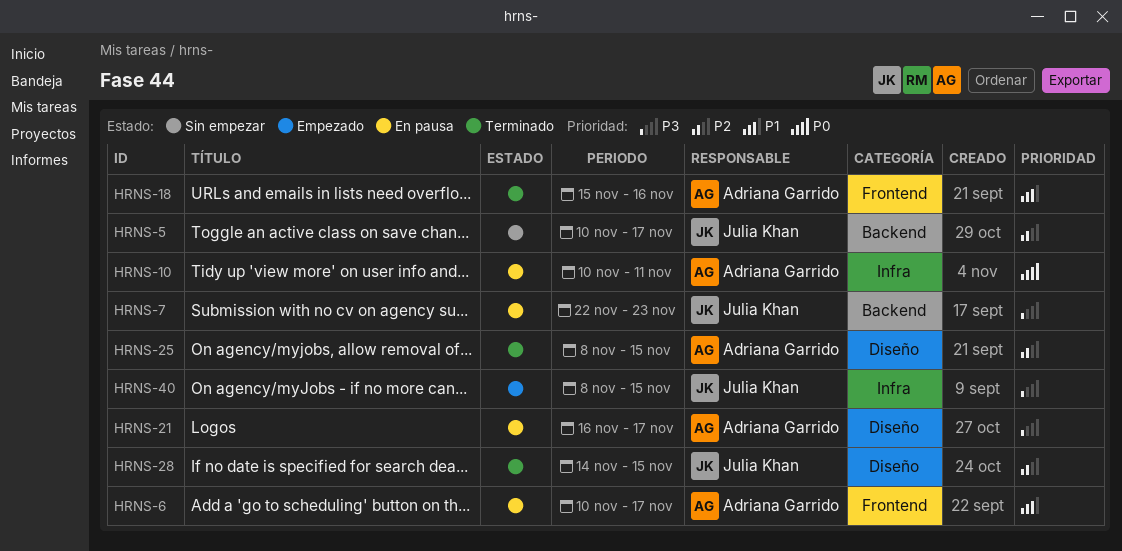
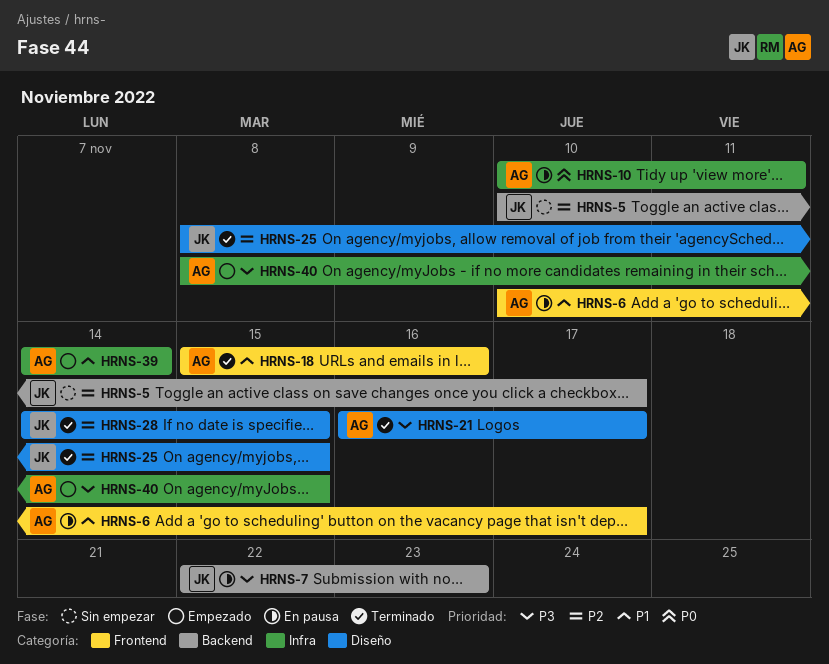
HRNS-21, status: En pausa -> Terminado
HRNS-25, owner: Adriana Garrido -> Julia Khan
HRNS-39: none -> present
HRNS-40, owner: Julia Khan -> Adriana Garrido

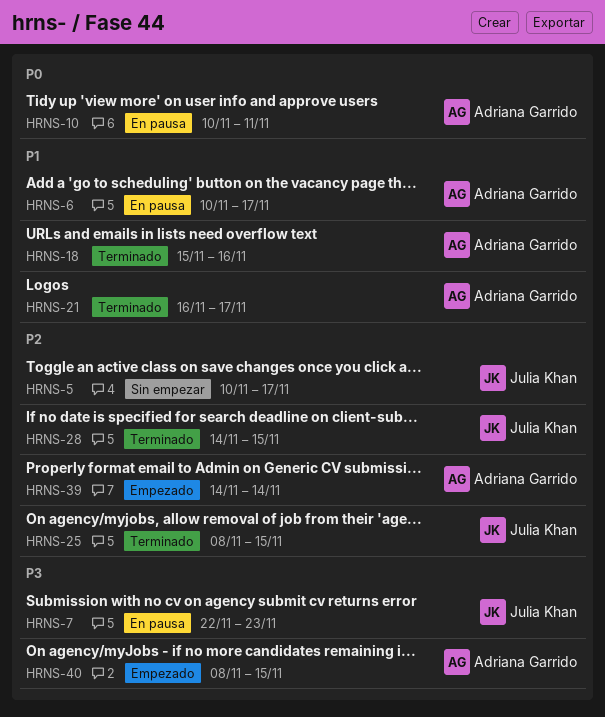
HRNS-21, priority: P3 -> P1
HRNS-39, priority: P1 -> P2

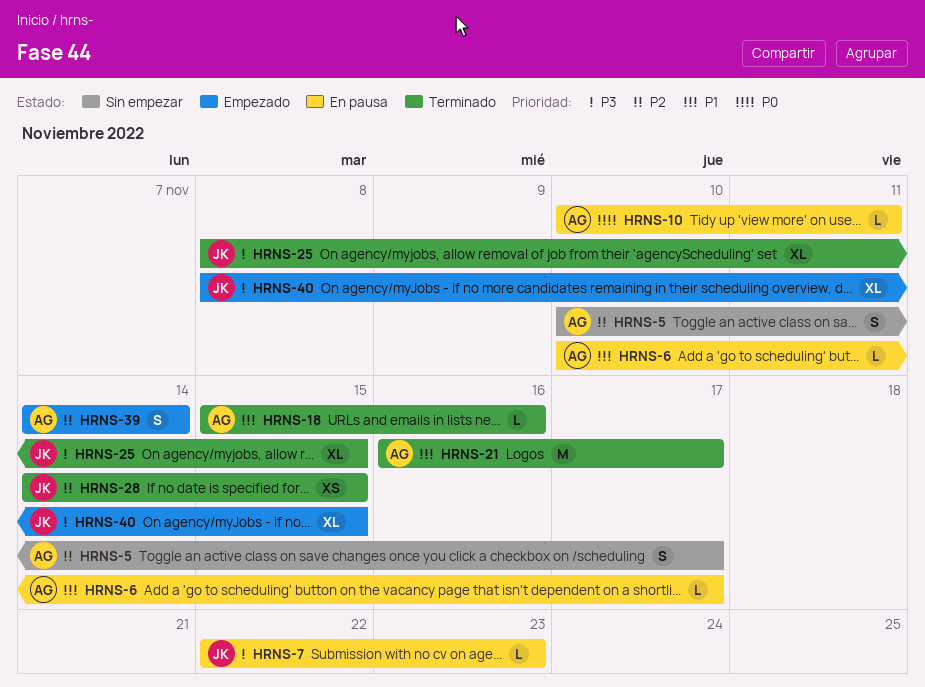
HRNS-5, owner: Julia Khan -> Adriana Garrido
HRNS-25, priority: P2 -> P3
HRNS-40, owner: Adriana Garrido -> Julia Khan

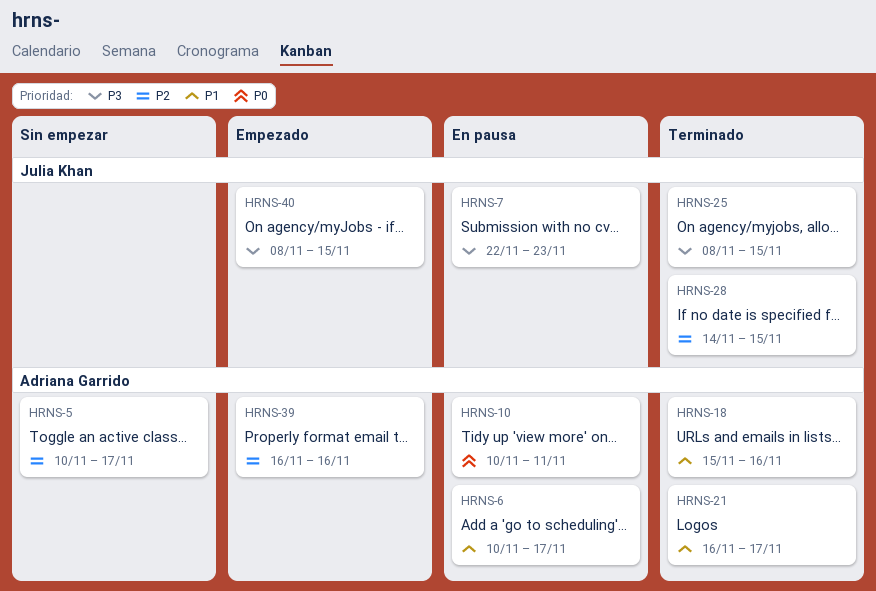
HRNS-39, start: Nov 14 -> Nov 16
HRNS-39, due: Nov 14 -> Nov 16

